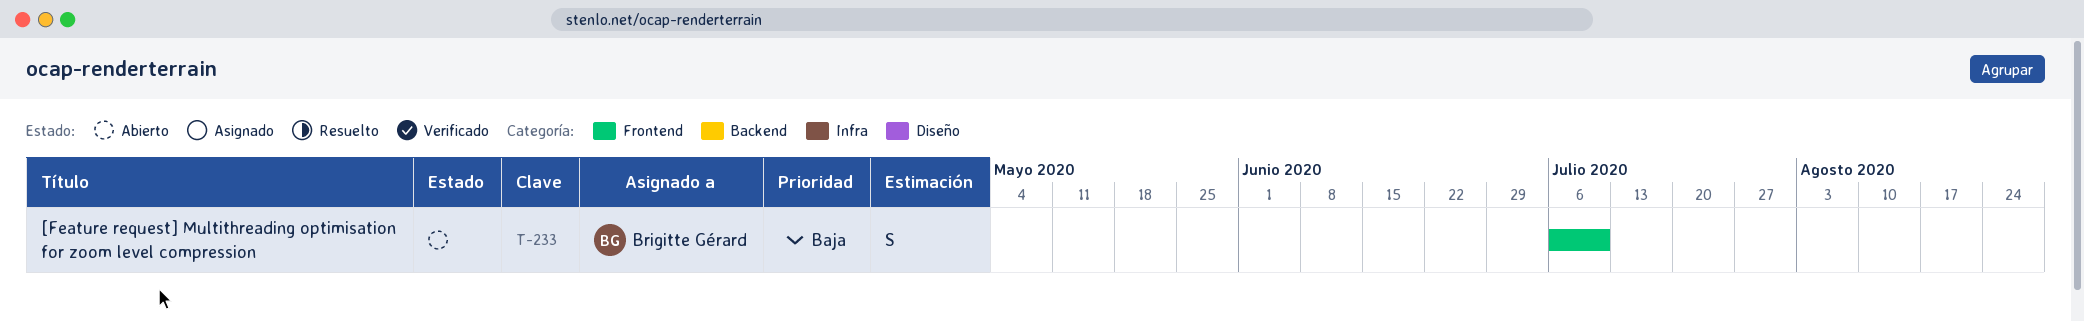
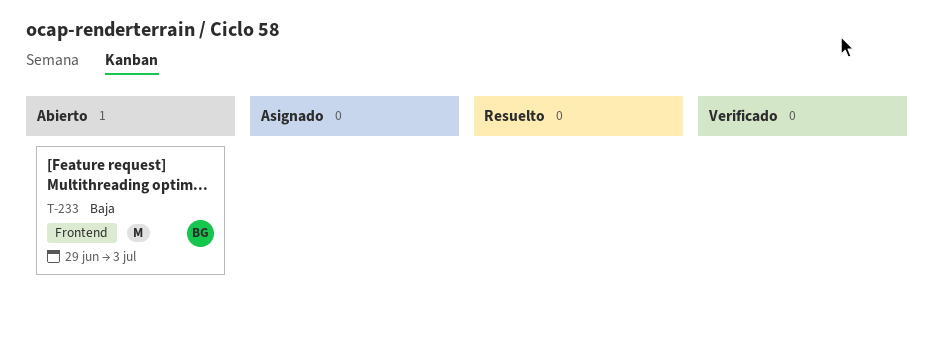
T-233, estimate: S -> M
T-233, start: Jul 6 -> Jun 29
T-233, due: Jul 10 -> Jul 3

